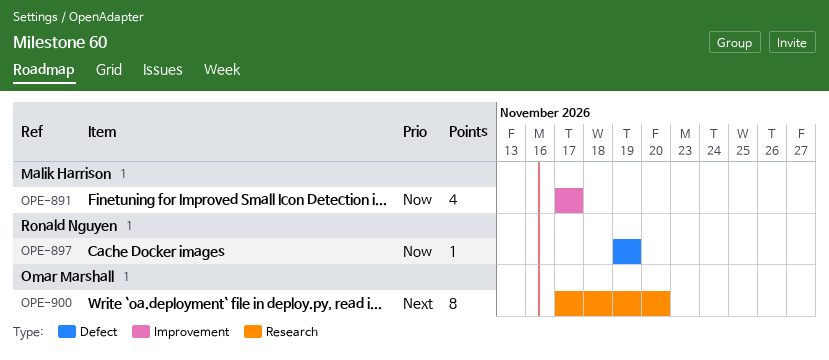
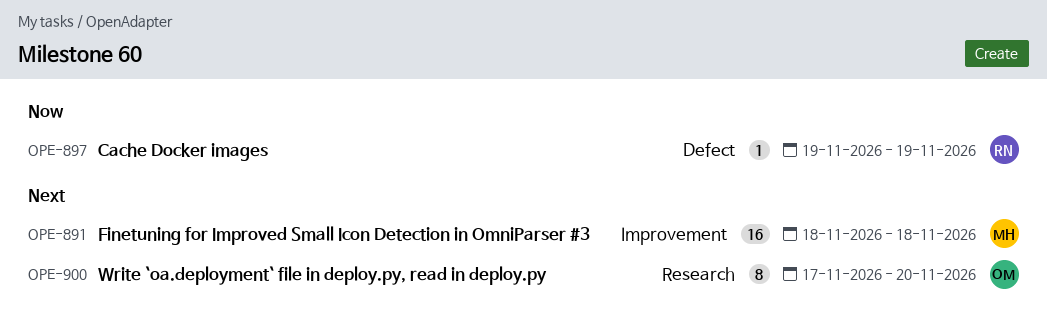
OPE-891, priority: Now -> Next
OPE-891, estimate: 4 -> 16
OPE-891, start: Nov 17 -> Nov 18
OPE-891, due: Nov 17 -> Nov 18

